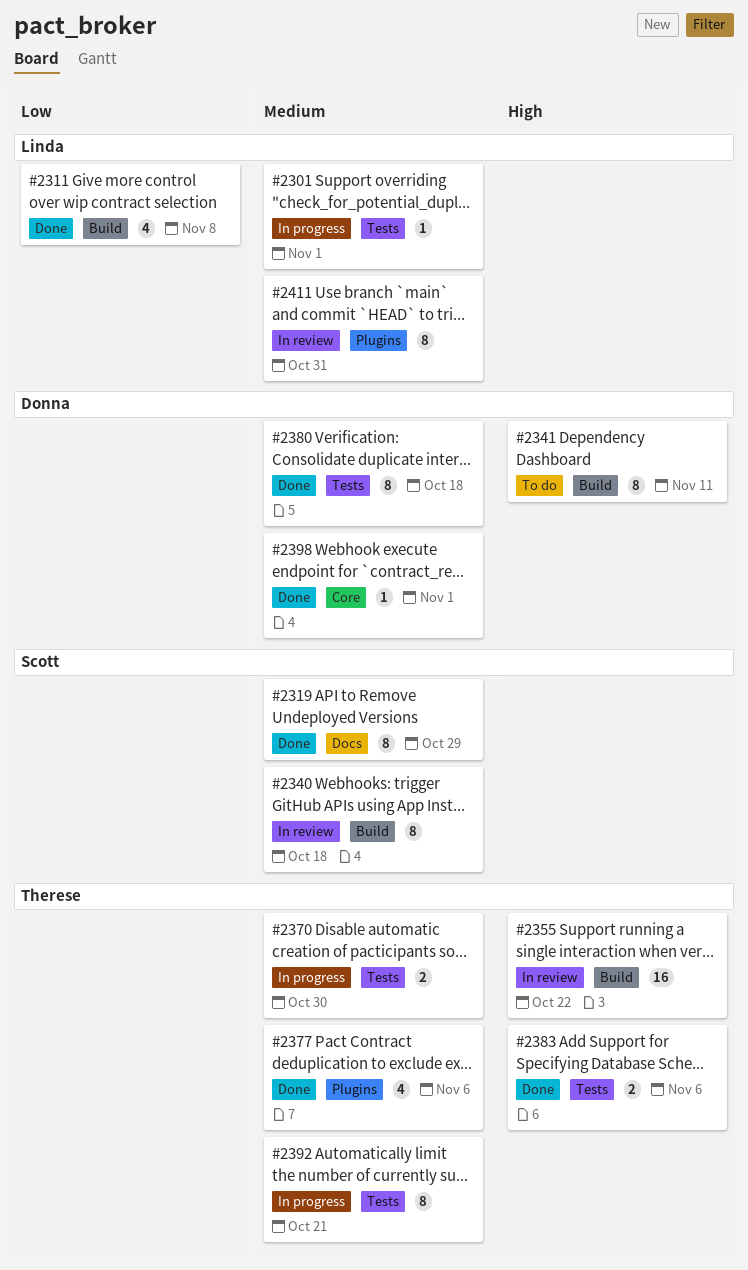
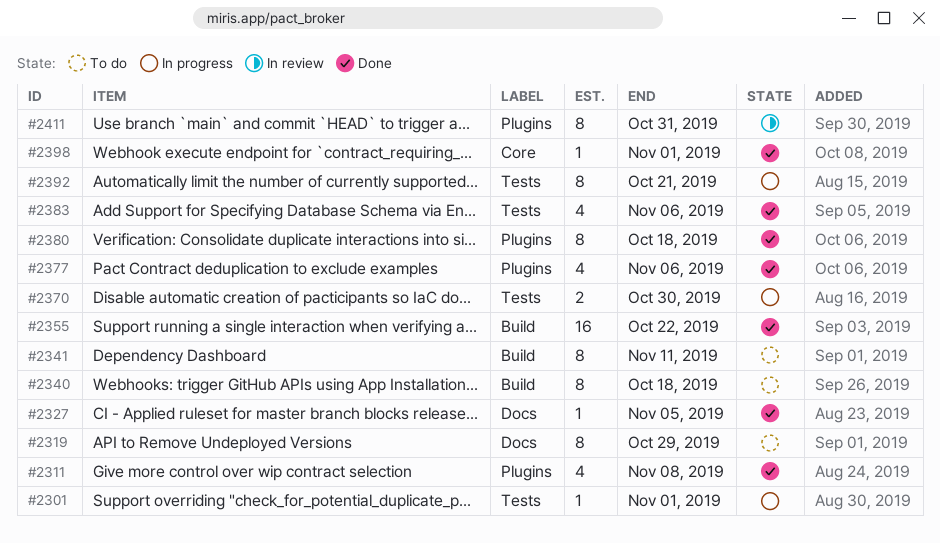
#2311, label: Build -> Plugins
#2319, status: Done -> To do
#2327: none -> present
#2340, status: In review -> To do
#2355, status: In review -> Done
#2380, label: Tests -> Plugins
#2383, estimate: 2 -> 4

